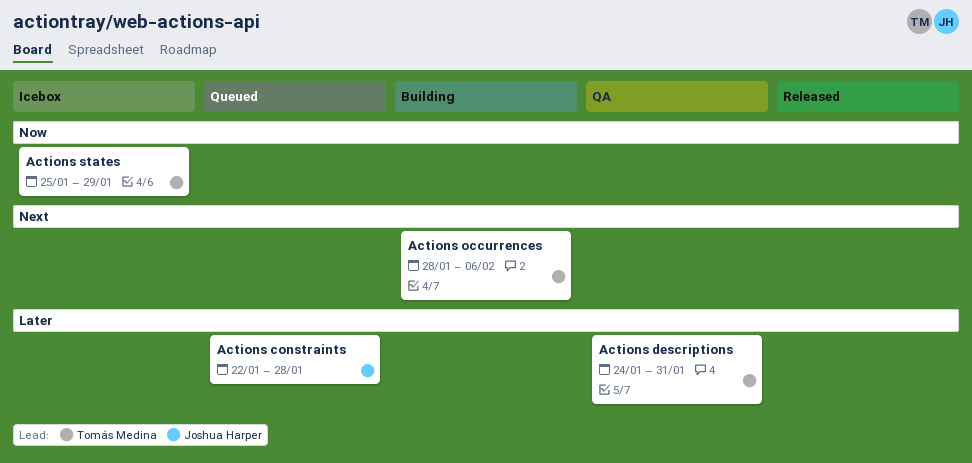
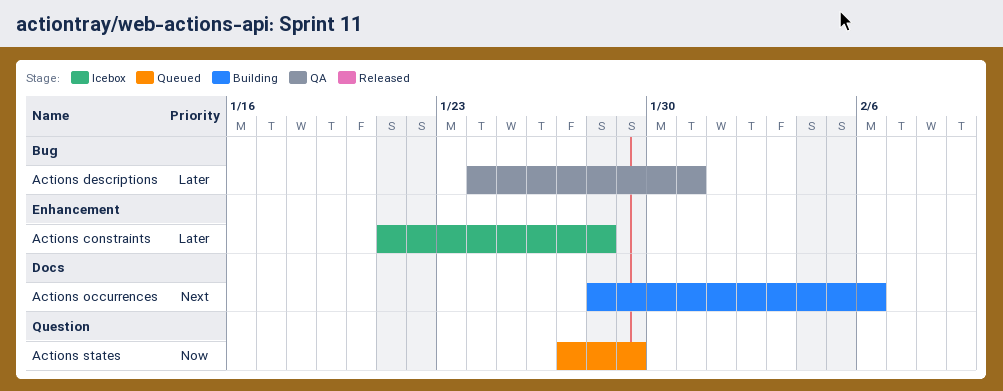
Actions constraints, status: Queued -> Icebox
Actions constraints, start: Jan 22 -> Jan 21
Actions states, status: Icebox -> Queued
Actions states, start: Jan 25 -> Jan 27

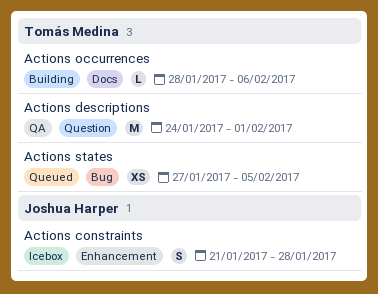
Actions descriptions, label: Bug -> Question
Actions descriptions, due: Jan 31 -> Feb 1
Actions states, label: Question -> Bug
Actions states, due: Jan 29 -> Feb 5

